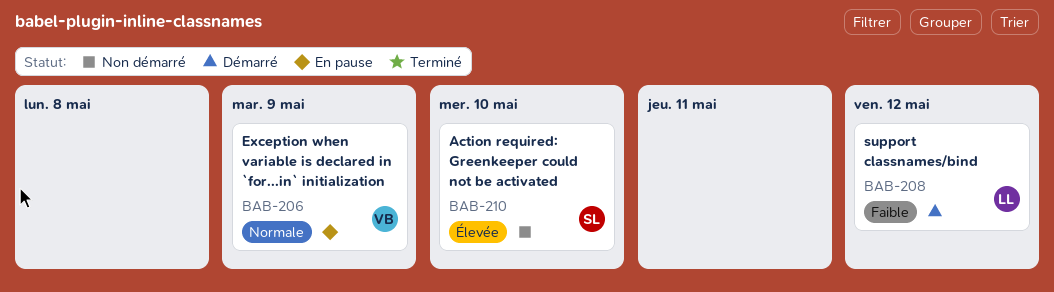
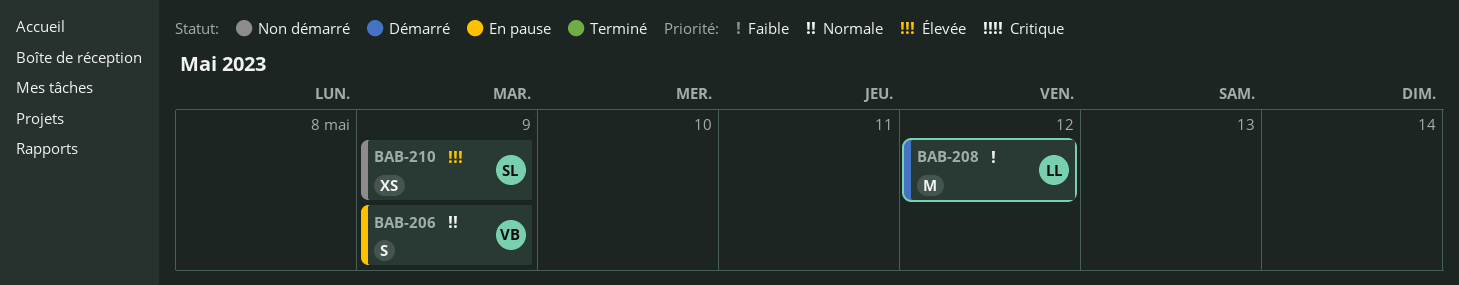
BAB-210, due: May 10 -> May 9

